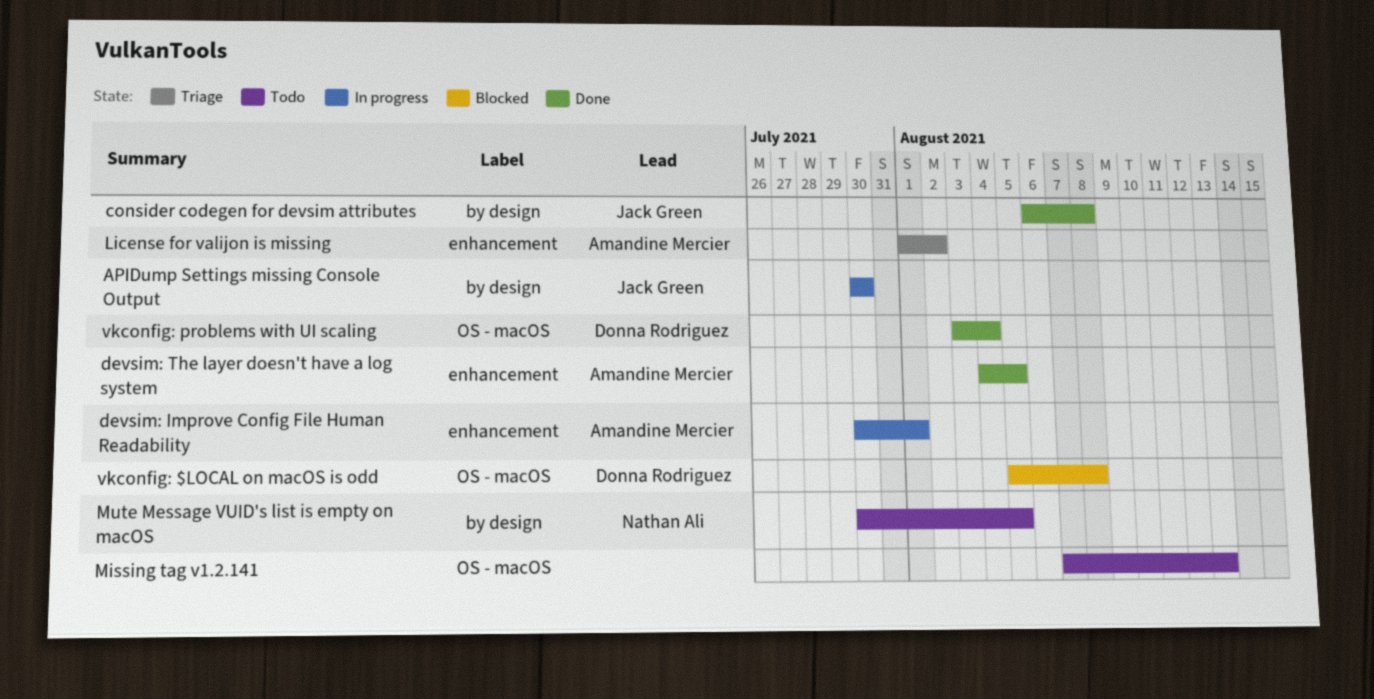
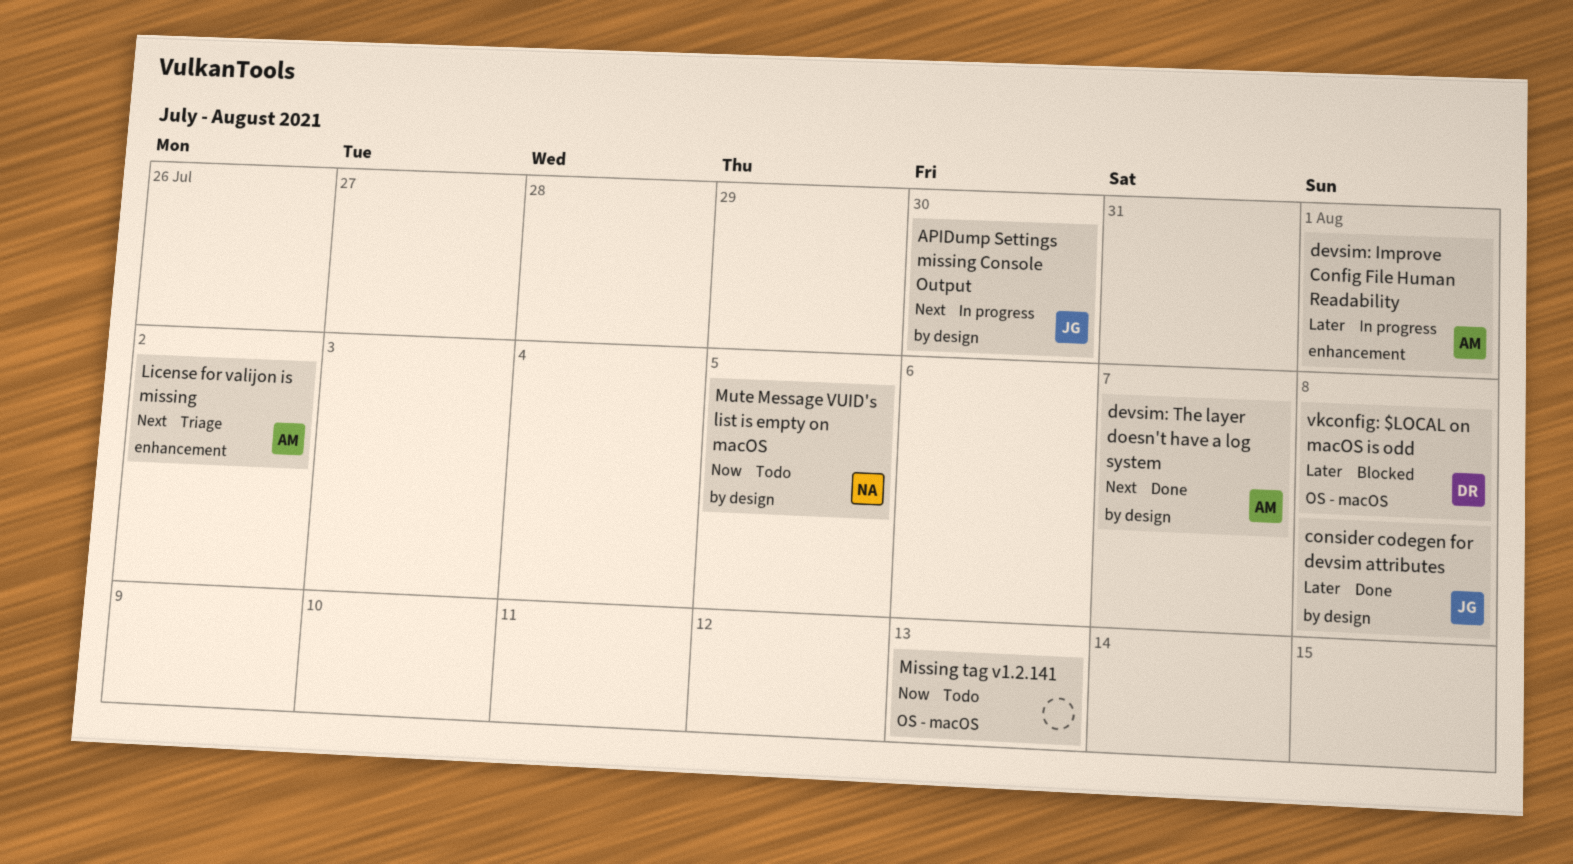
devsim: The layer doesn't have a log system, label: enhancement -> by design
devsim: The layer doesn't have a log system, due: Aug 5 -> Aug 7
vkconfig: problems with UI scaling: present -> none

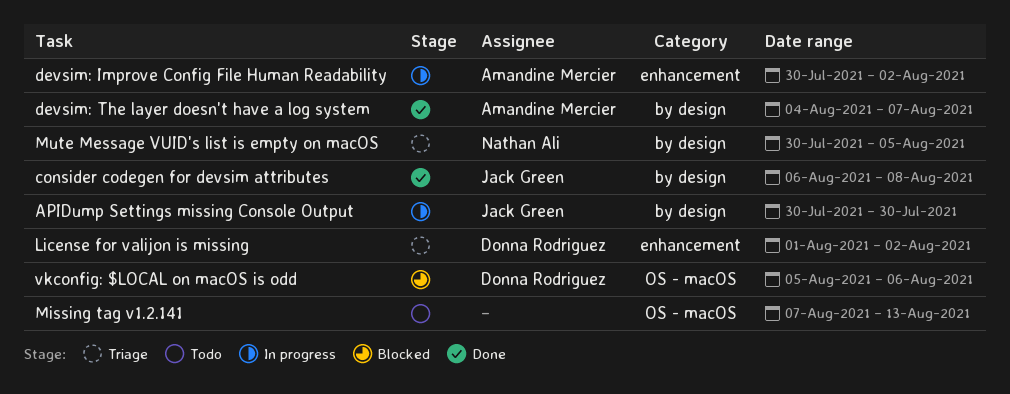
devsim: Improve Config File Human Readability, due: Aug 1 -> Aug 2
License for valijon is missing, owner: Amandine Mercier -> Donna Rodriguez
Mute Message VUID's list is empty on macOS, status: Todo -> Triage
vkconfig: $LOCAL on macOS is odd, due: Aug 8 -> Aug 6

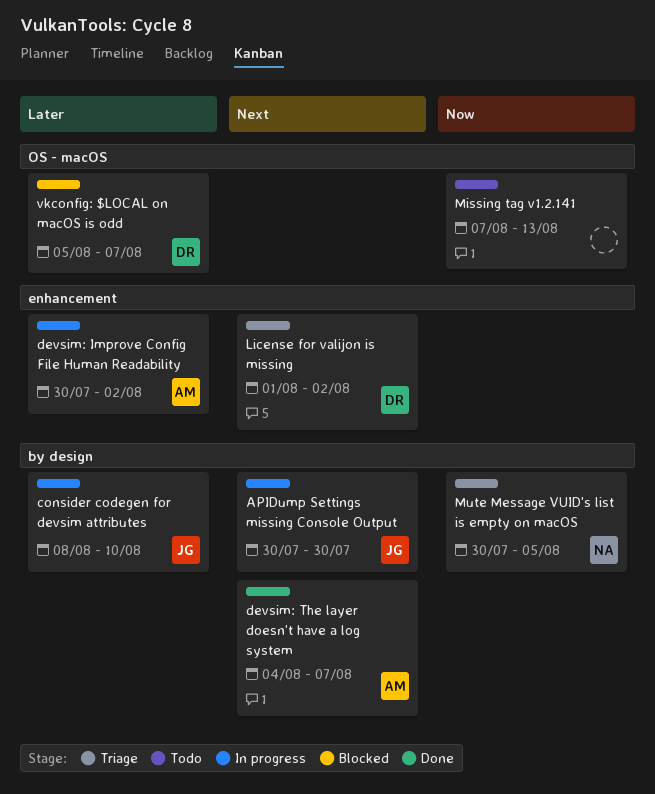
consider codegen for devsim attributes, status: Done -> In progress
consider codegen for devsim attributes, start: Aug 6 -> Aug 8
consider codegen for devsim attributes, due: Aug 8 -> Aug 10
vkconfig: $LOCAL on macOS is odd, due: Aug 6 -> Aug 7

